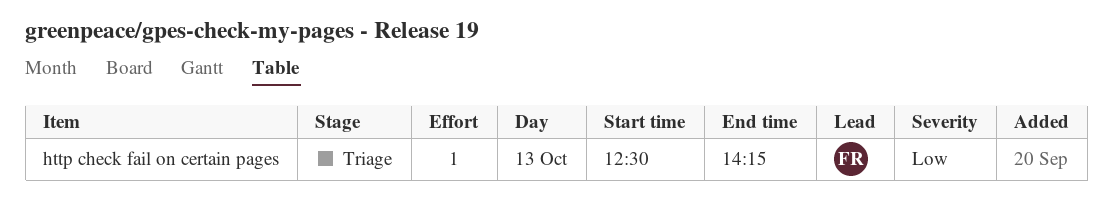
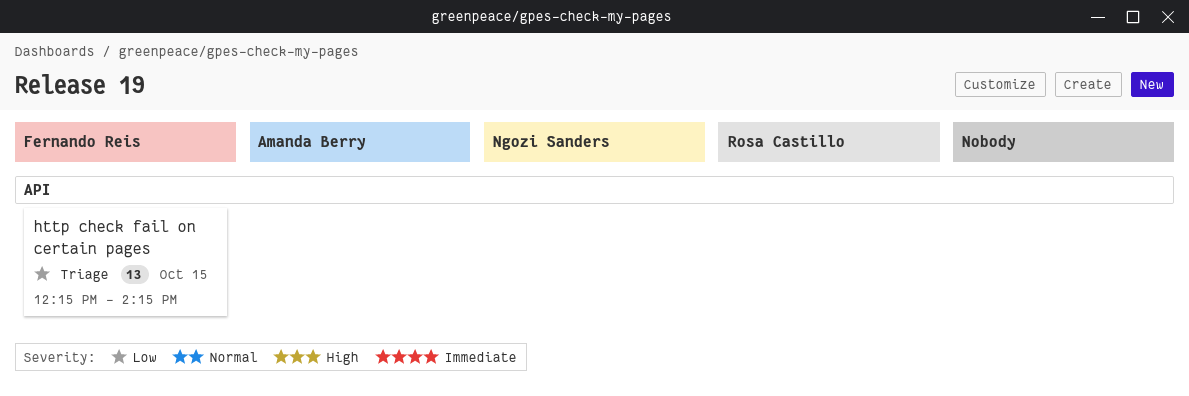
http check fail on certain pages, estimate: 1 -> 13
http check fail on certain pages, day: Oct 13 -> Oct 15
http check fail on certain pages, begins: 12:30 -> 12:15

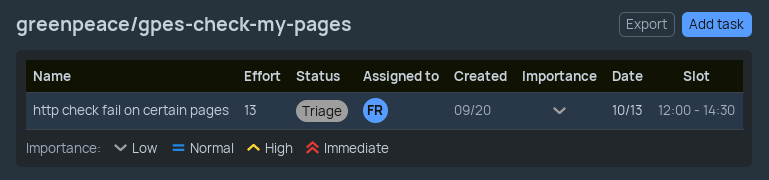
http check fail on certain pages, day: Oct 15 -> Oct 13
http check fail on certain pages, begins: 12:15 -> 12:00
http check fail on certain pages, ends: 14:15 -> 14:30

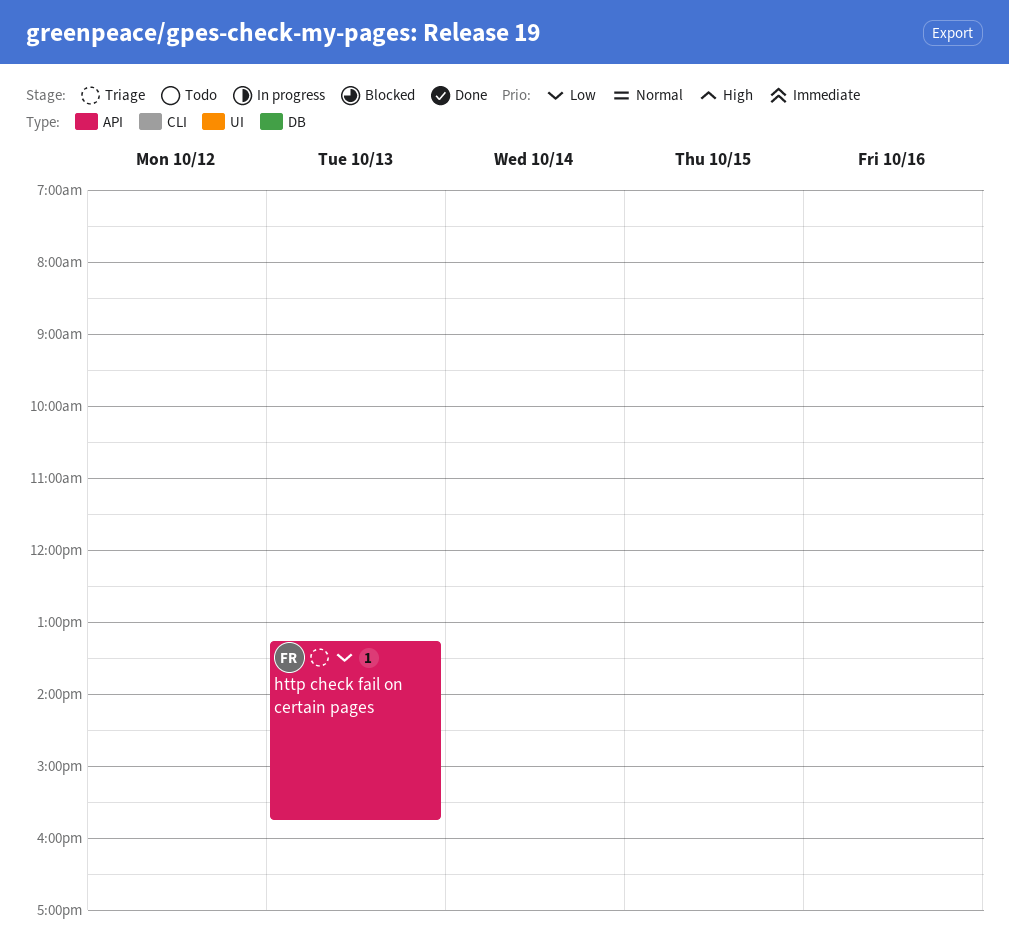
http check fail on certain pages, estimate: 13 -> 1
http check fail on certain pages, begins: 12:00 -> 13:15
http check fail on certain pages, ends: 14:30 -> 15:45

